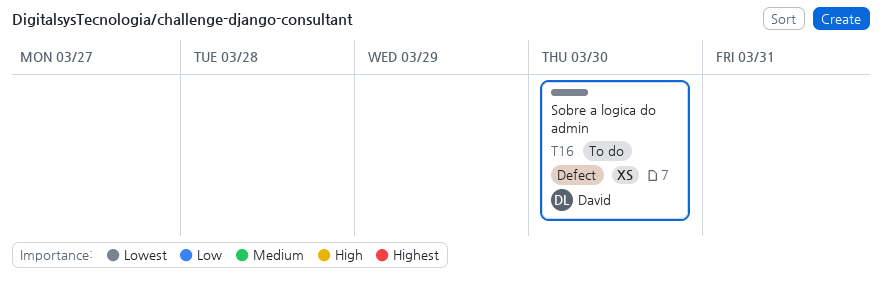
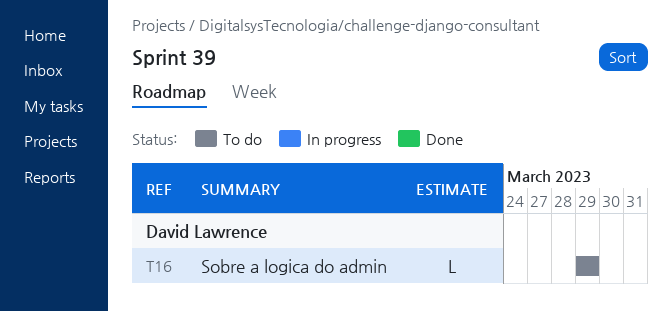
T16, estimate: XS -> L
T16, due: Mar 30 -> Mar 29

